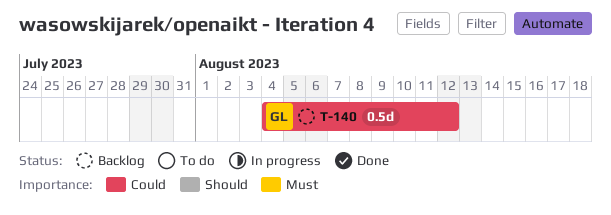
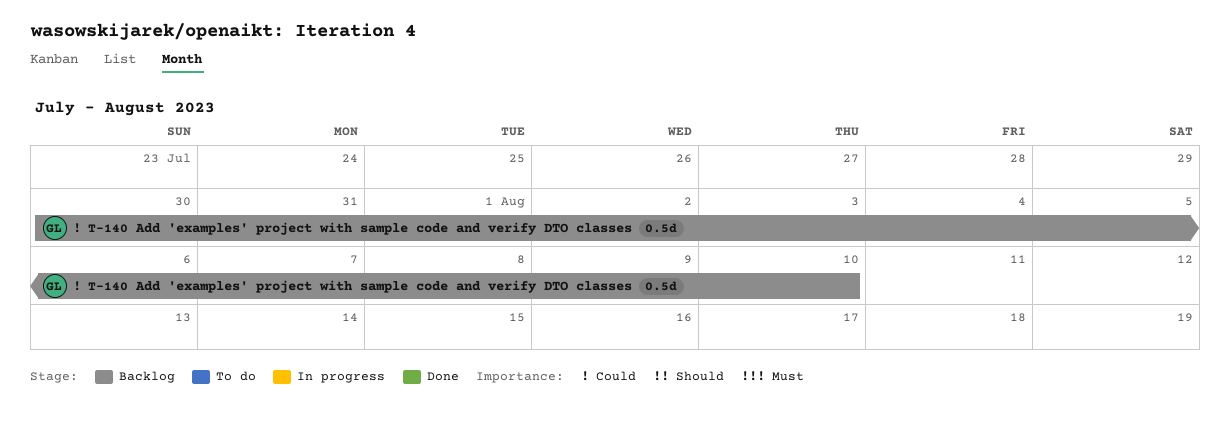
T-140, start: Aug 4 -> Jul 30
T-140, due: Aug 12 -> Aug 10

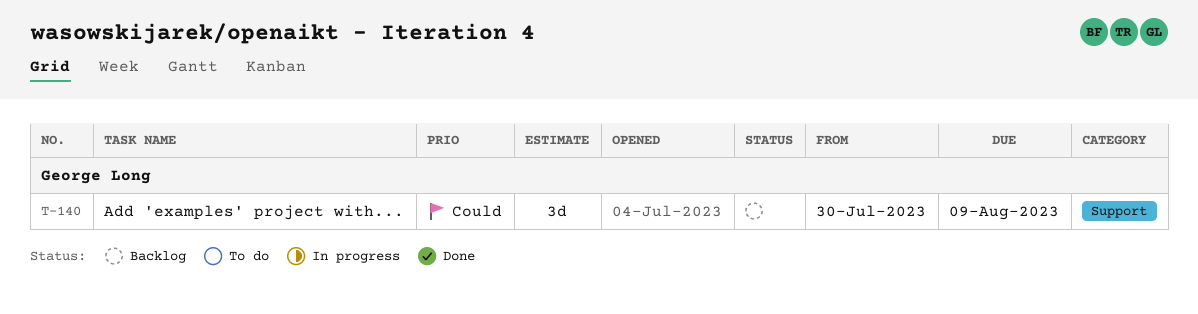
T-140, estimate: 0.5d -> 3d
T-140, due: Aug 10 -> Aug 9

